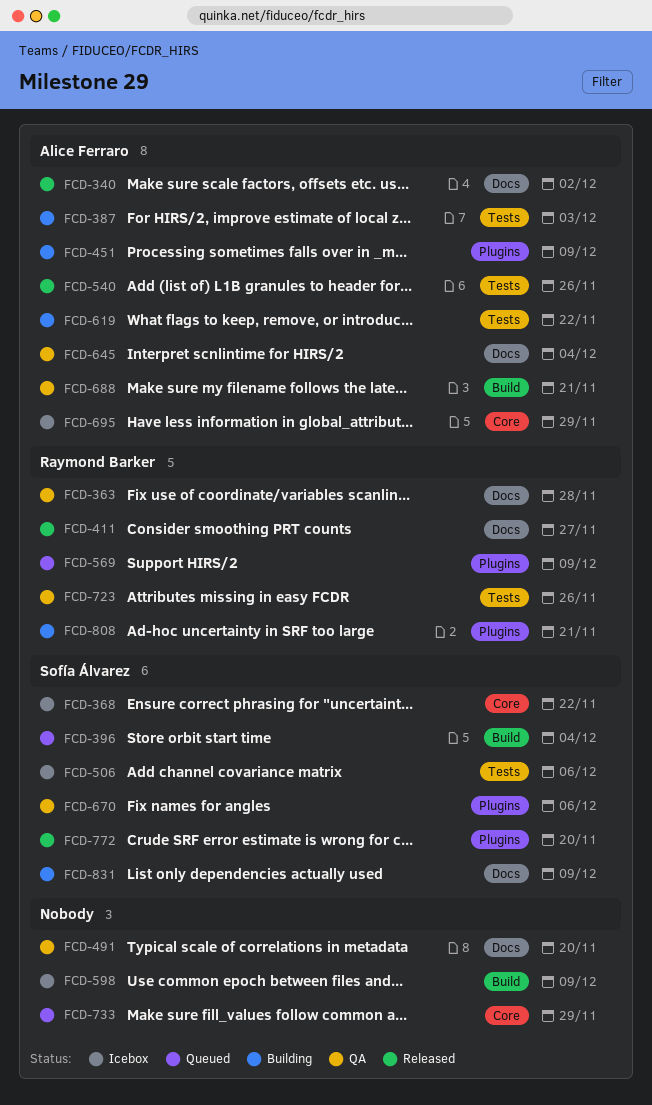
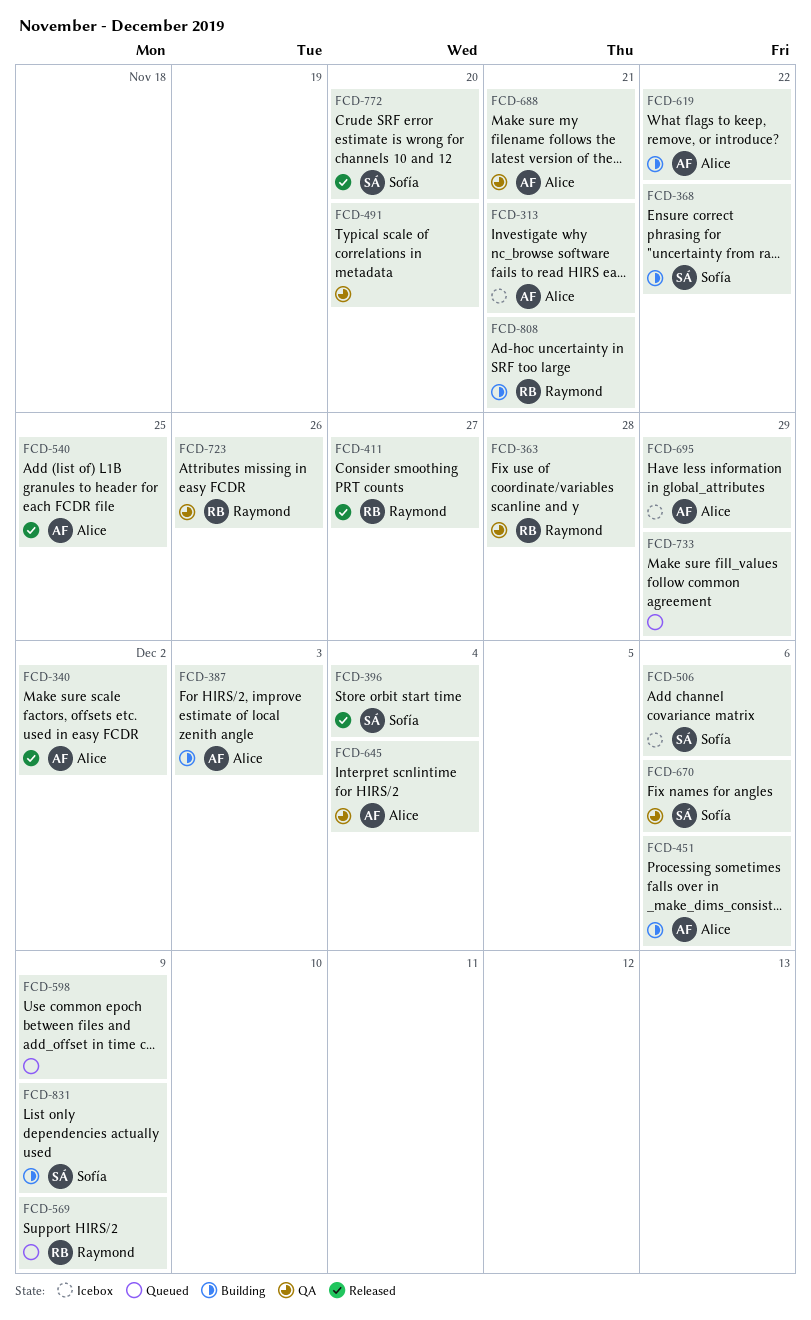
FCD-313: none -> present
FCD-368, status: Icebox -> Building
FCD-396, status: Queued -> Released
FCD-451, due: Dec 9 -> Dec 6
FCD-540, due: Nov 26 -> Nov 25
FCD-598, status: Icebox -> Queued

